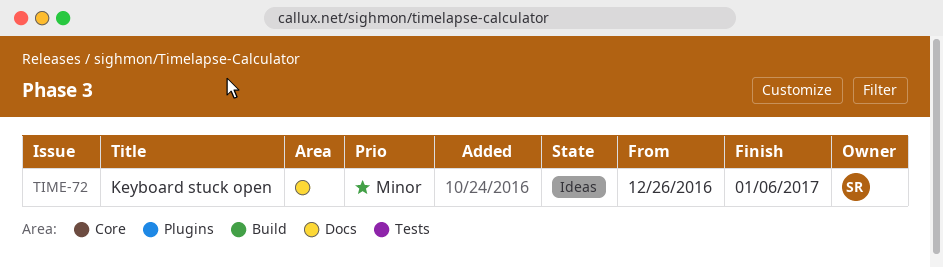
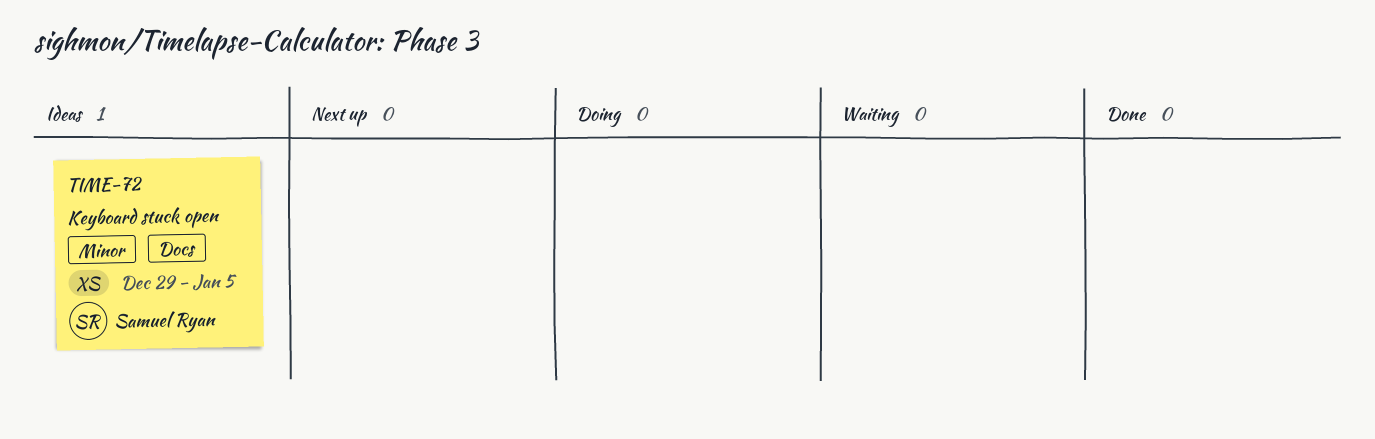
TIME-72, start: Dec 26 -> Dec 29
TIME-72, due: Jan 6 -> Jan 5

